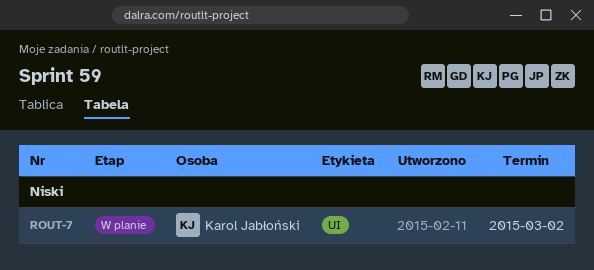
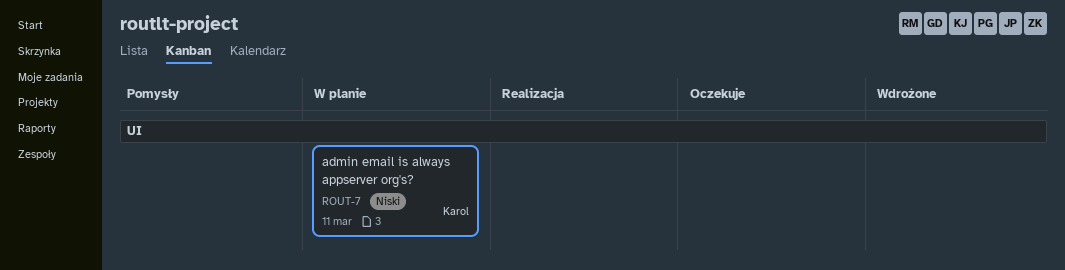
ROUT-7, due: Mar 2 -> Mar 11

